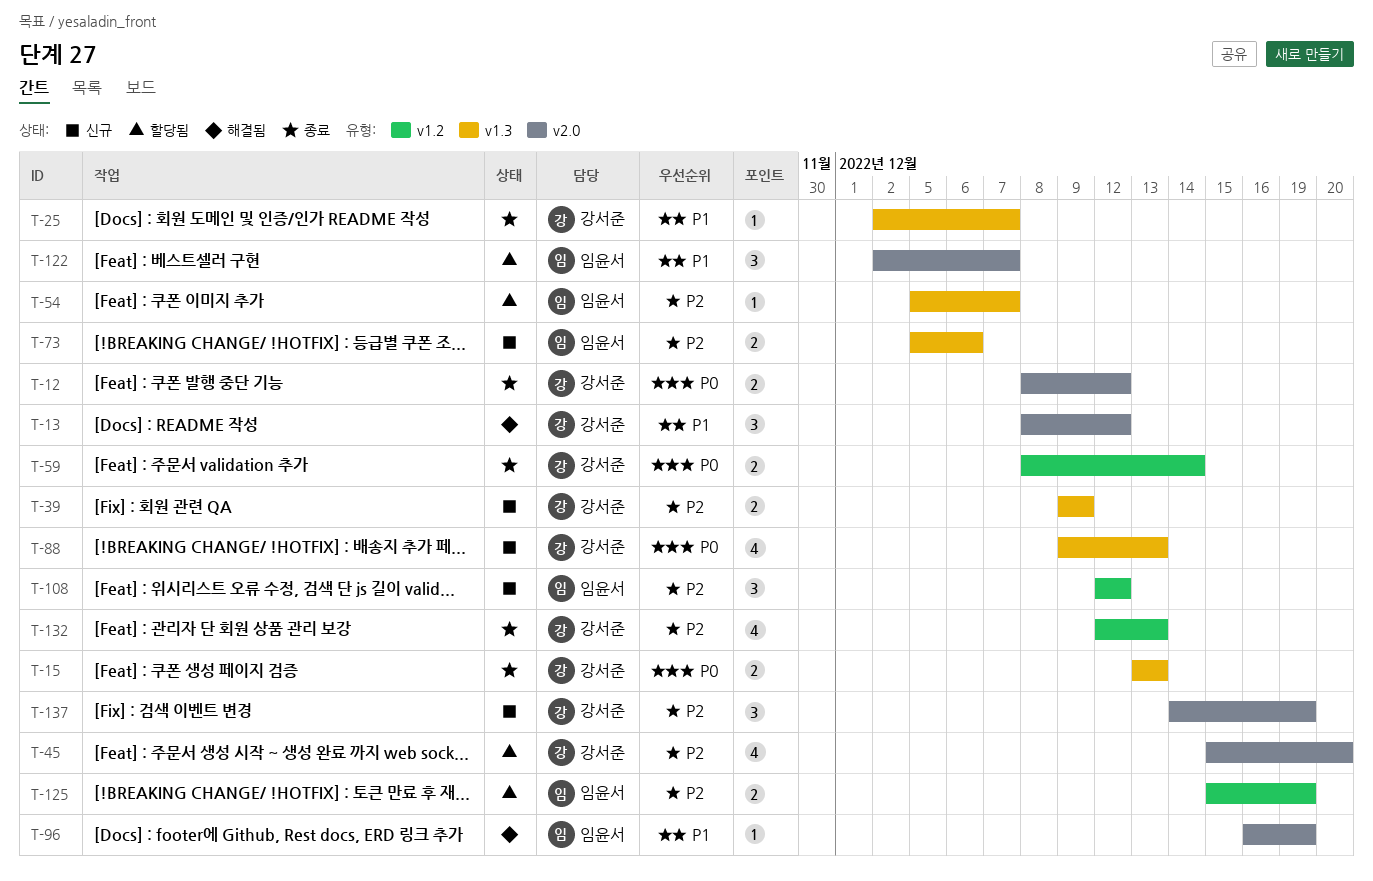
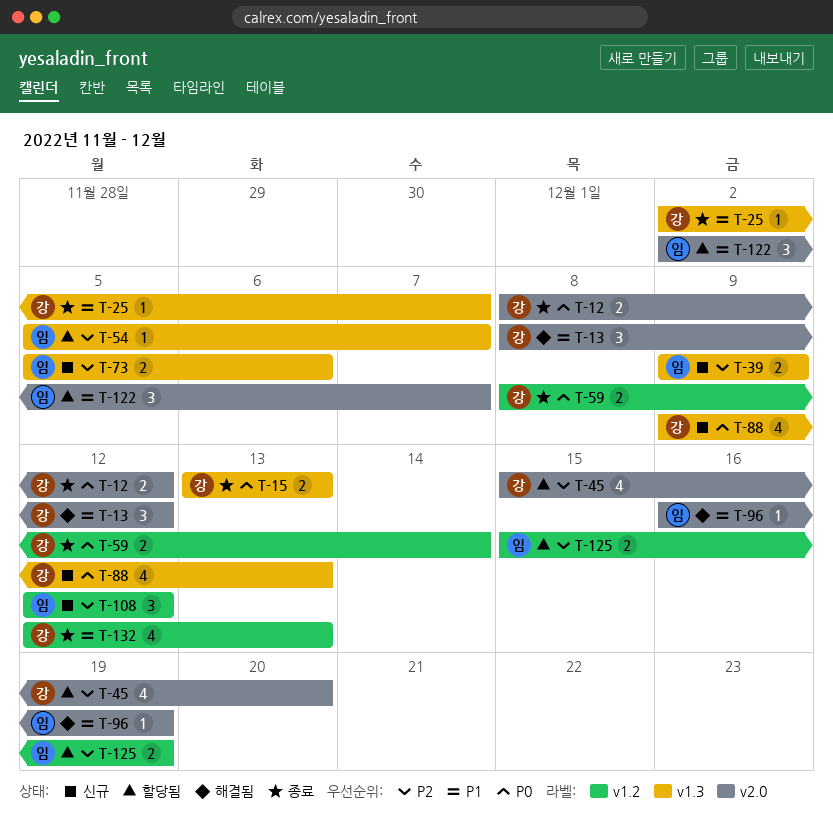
T-39, owner: 강서준 -> 임윤서
T-132, priority: P2 -> P1
T-137: present -> none

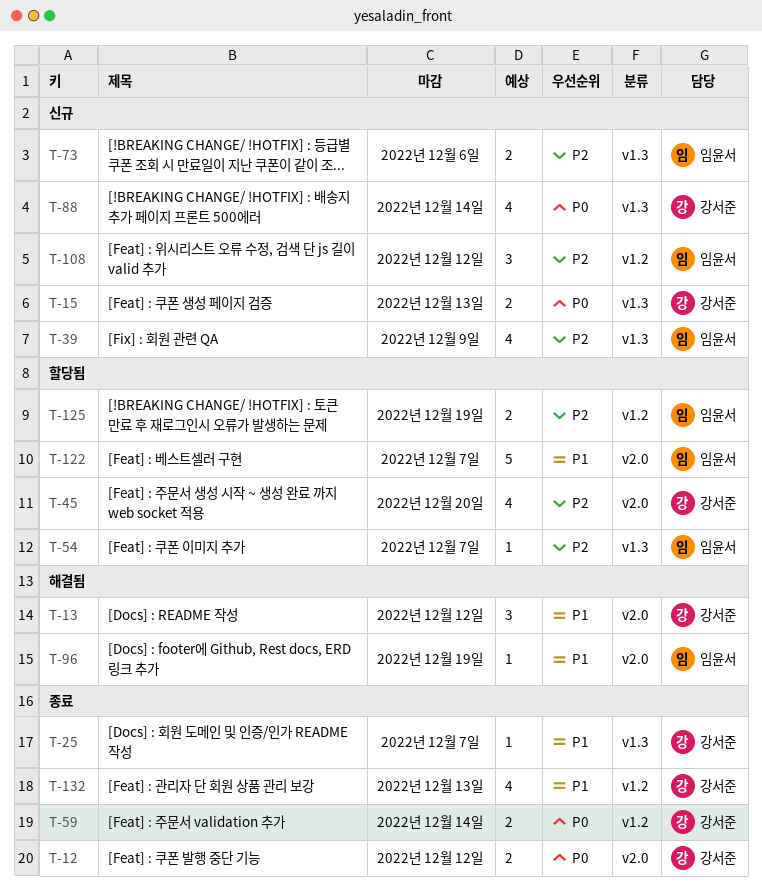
T-15, status: 종료 -> 신규
T-39, estimate: 2 -> 4
T-88, due: Dec 13 -> Dec 14
T-122, estimate: 3 -> 5

